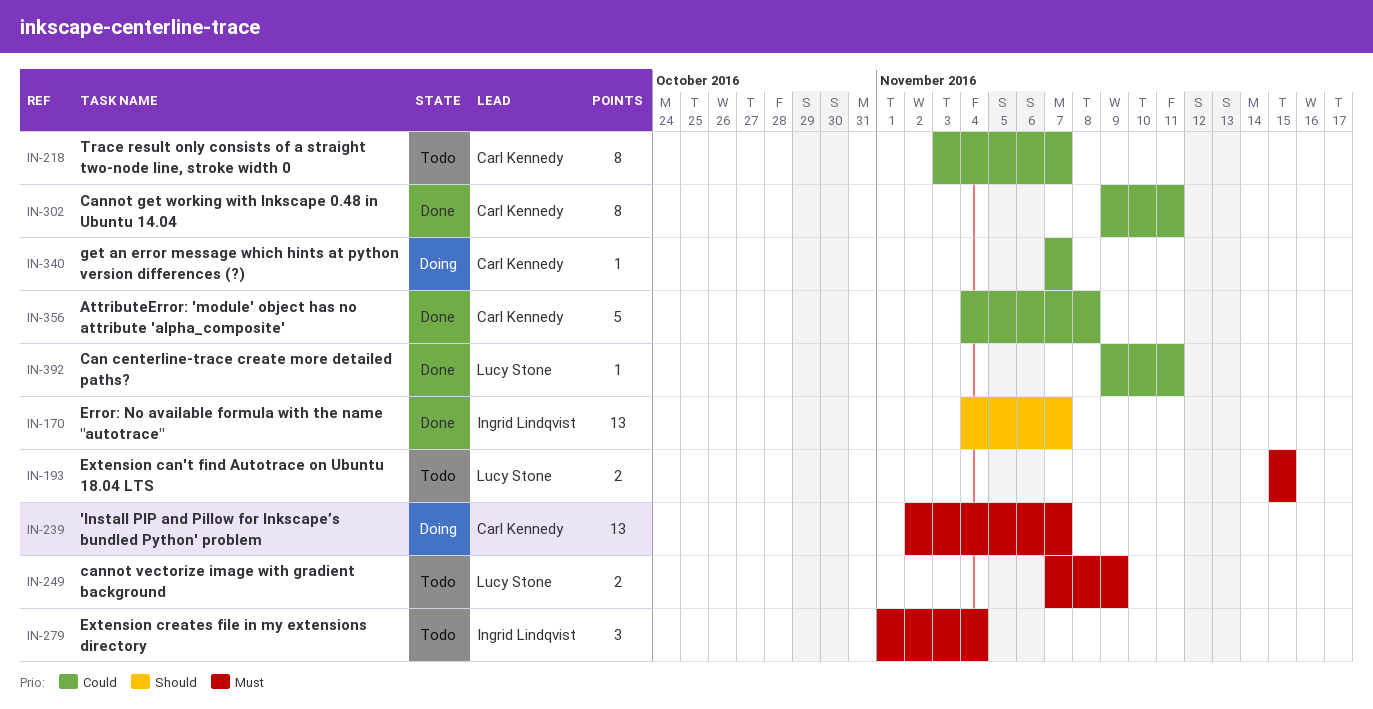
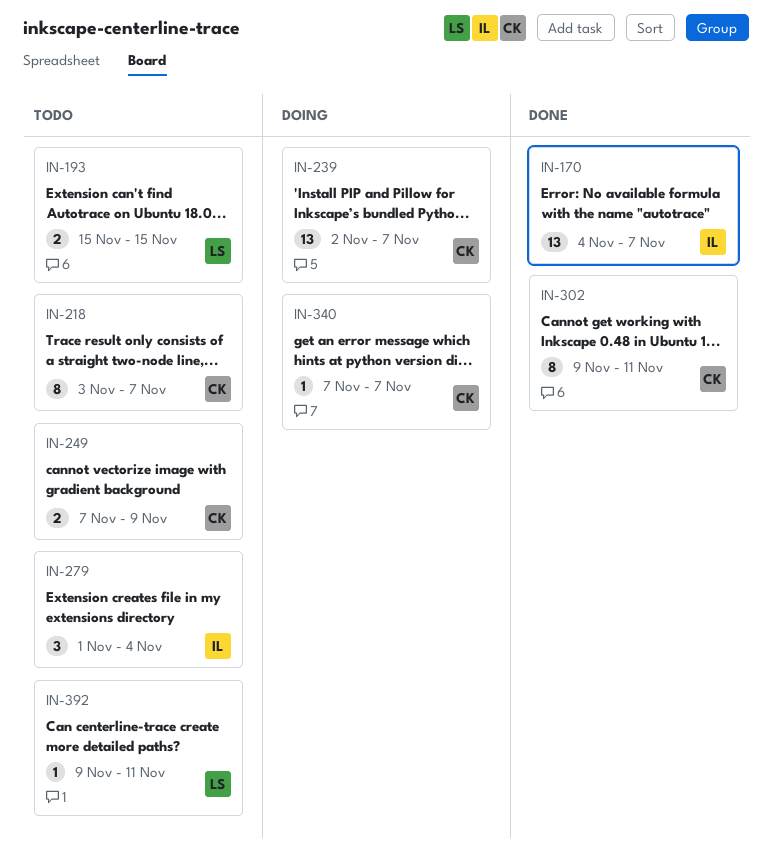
IN-249, owner: Lucy Stone -> Carl Kennedy
IN-356: present -> none
IN-392, status: Done -> Todo

